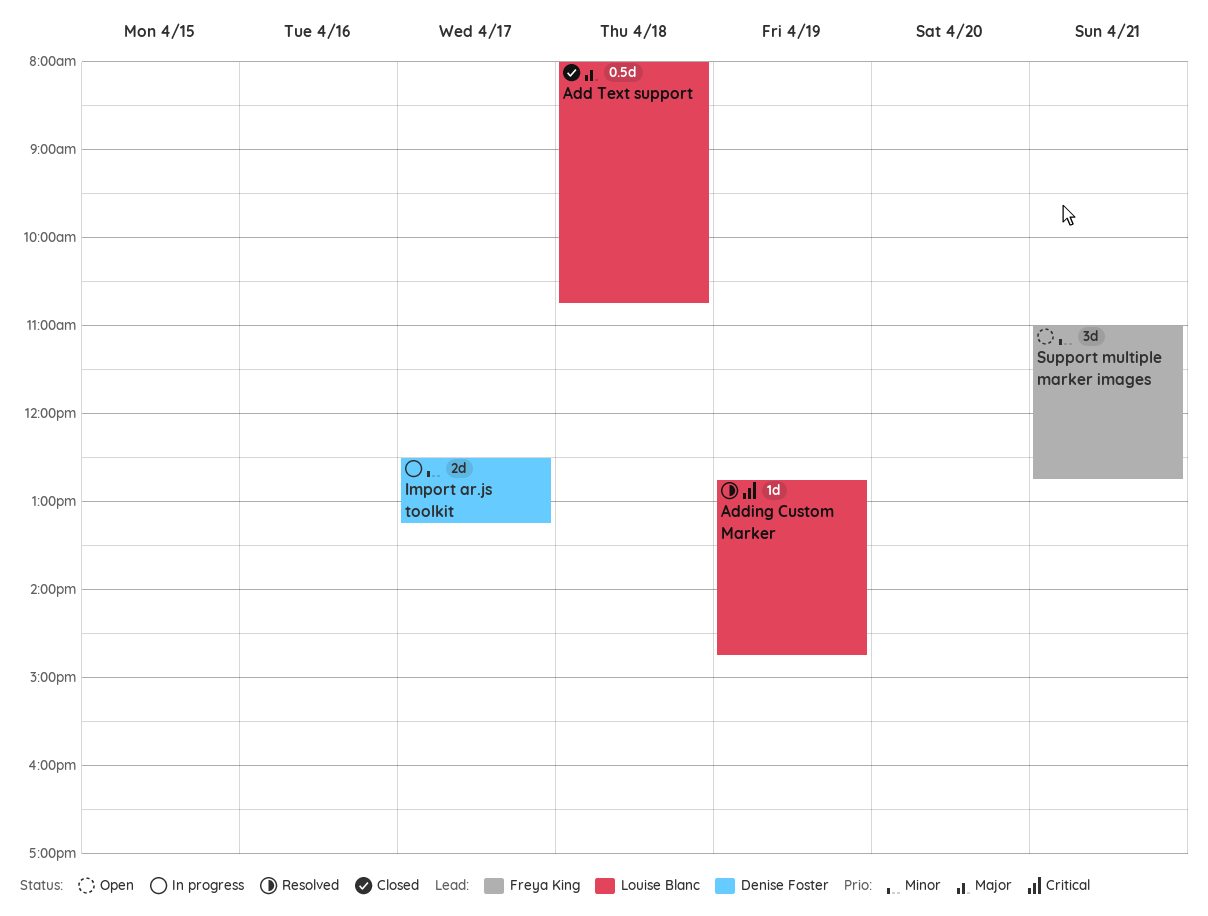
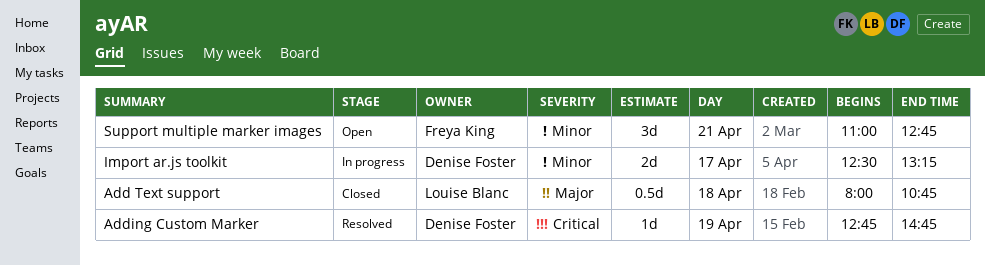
Adding Custom Marker, owner: Louise Blanc -> Denise Foster

